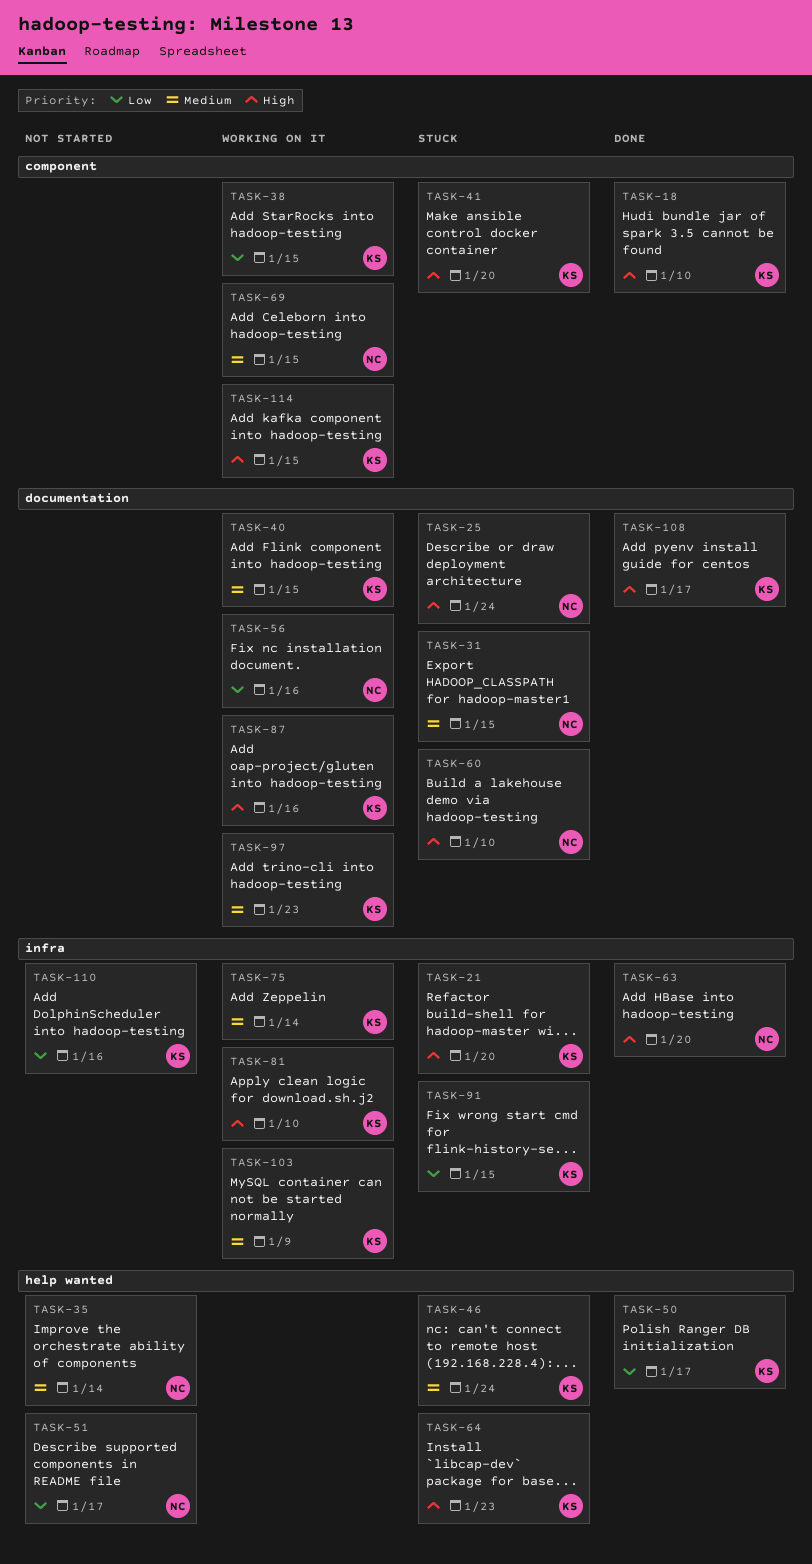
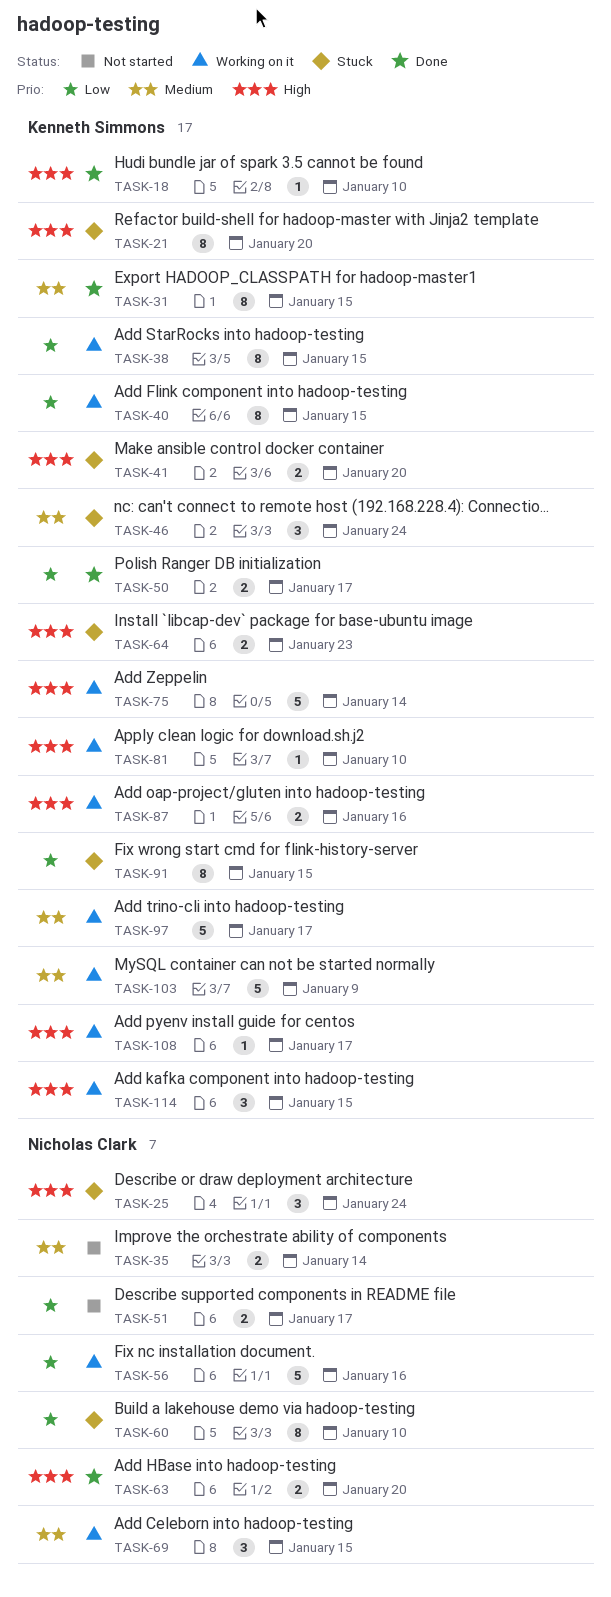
TASK-31, status: Stuck -> Done
TASK-31, owner: Nicholas Clark -> Kenneth Simmons
TASK-40, priority: Medium -> Low
TASK-60, priority: High -> Low
TASK-75, priority: Medium -> High
TASK-97, due: Jan 23 -> Jan 17
TASK-108, status: Done -> Working on it
TASK-110: present -> none

